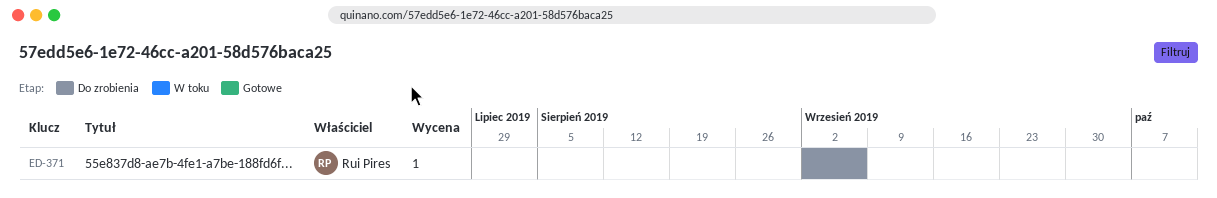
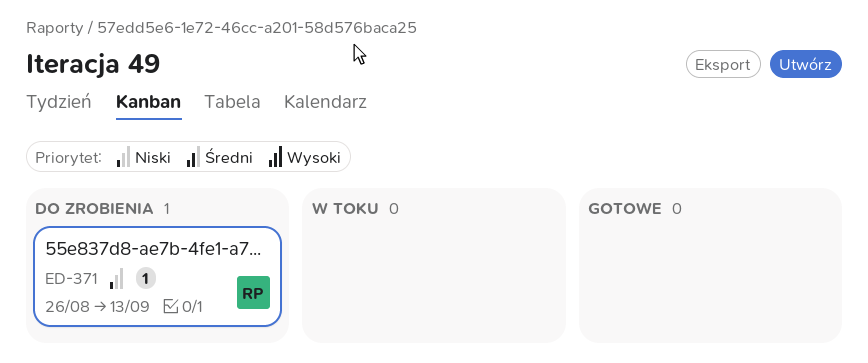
ED-371, start: Sep 2 -> Aug 26
ED-371, due: Sep 6 -> Sep 13

